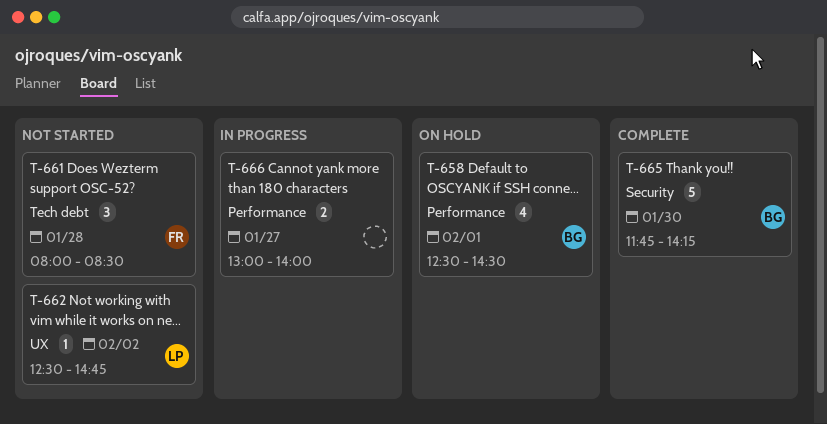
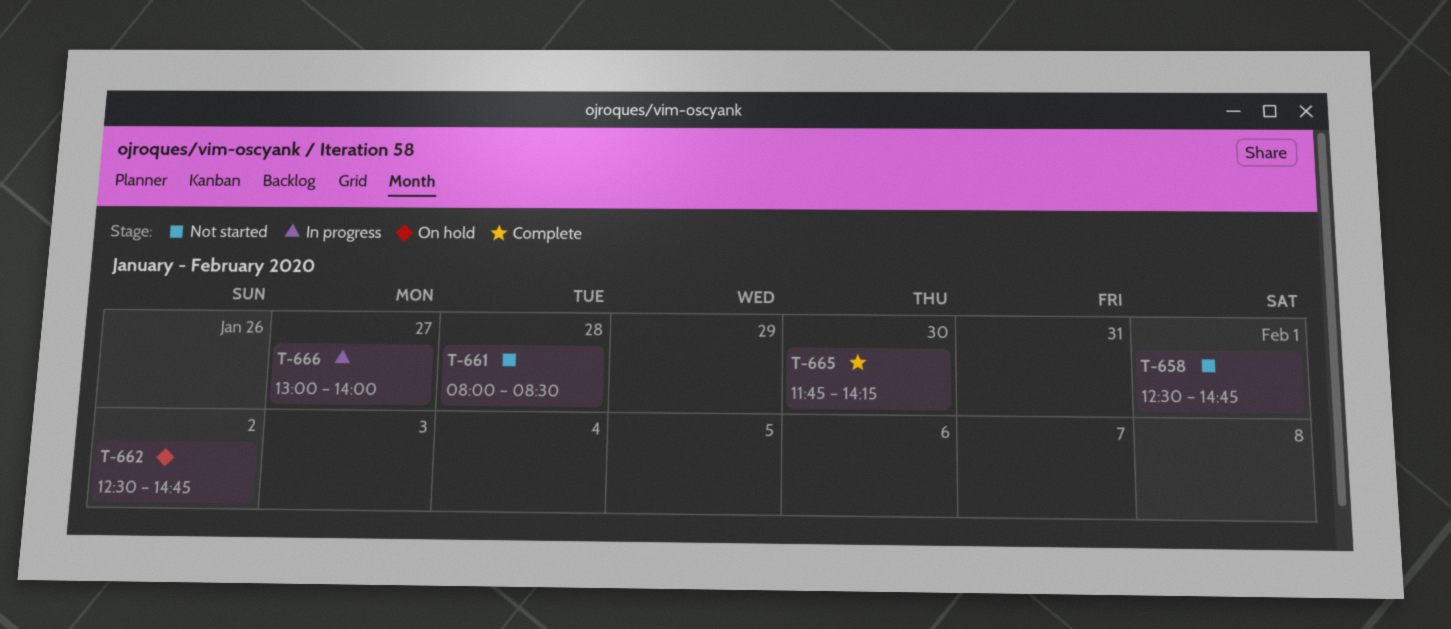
T-658, status: On hold -> Not started
T-658, ends: 14:30 -> 14:45
T-662, status: Not started -> On hold

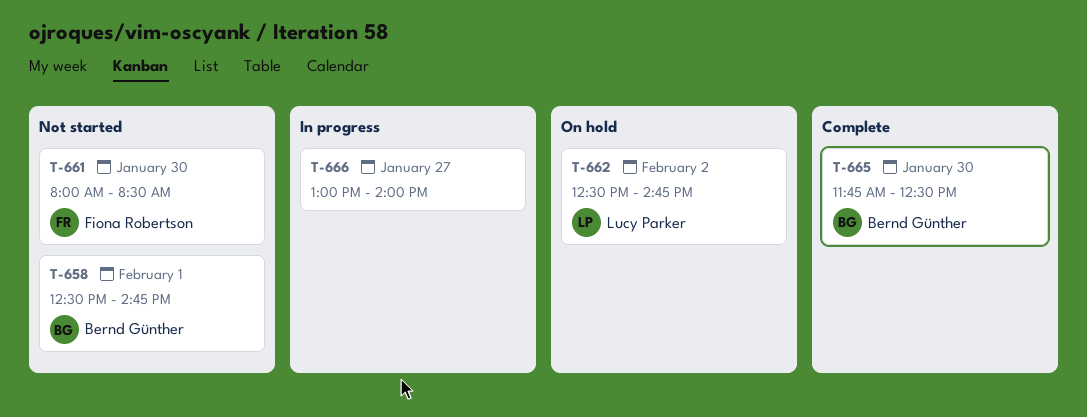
T-661, day: Jan 28 -> Jan 30
T-665, ends: 14:15 -> 12:30

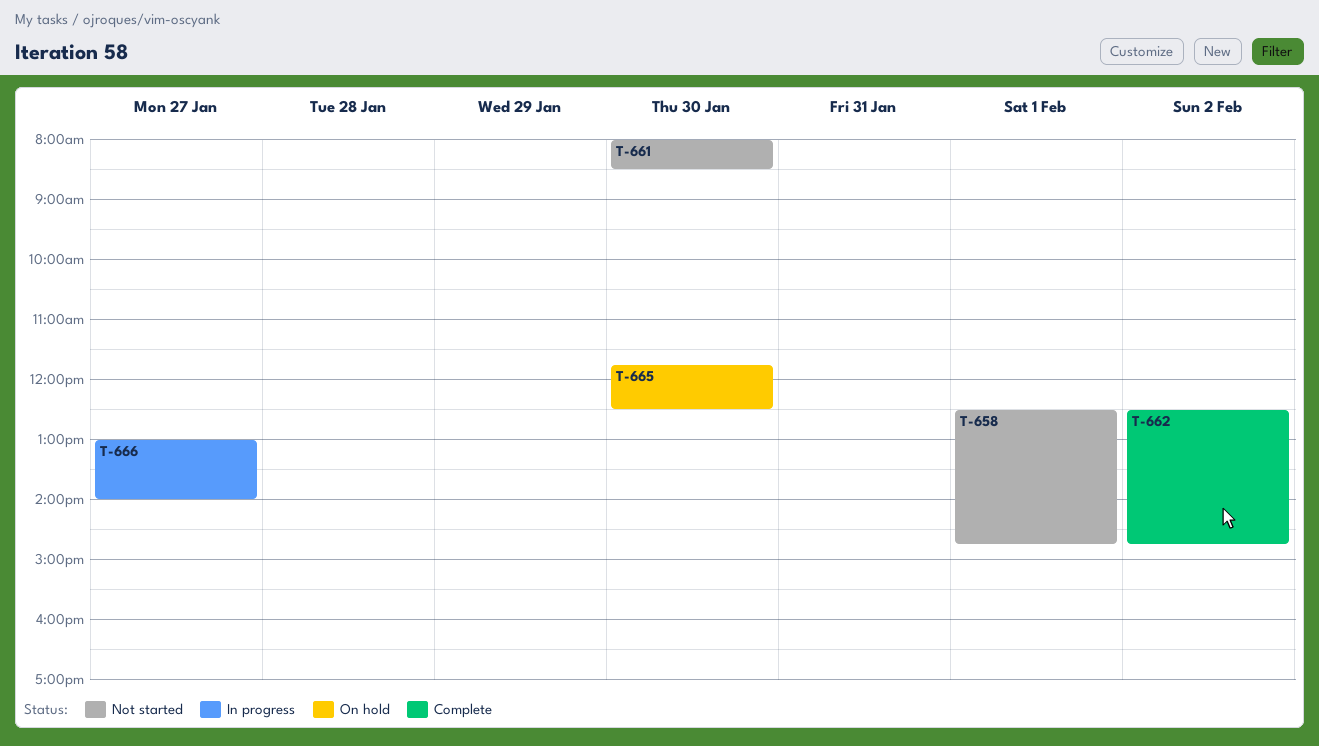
T-662, status: On hold -> Complete
T-665, status: Complete -> On hold

